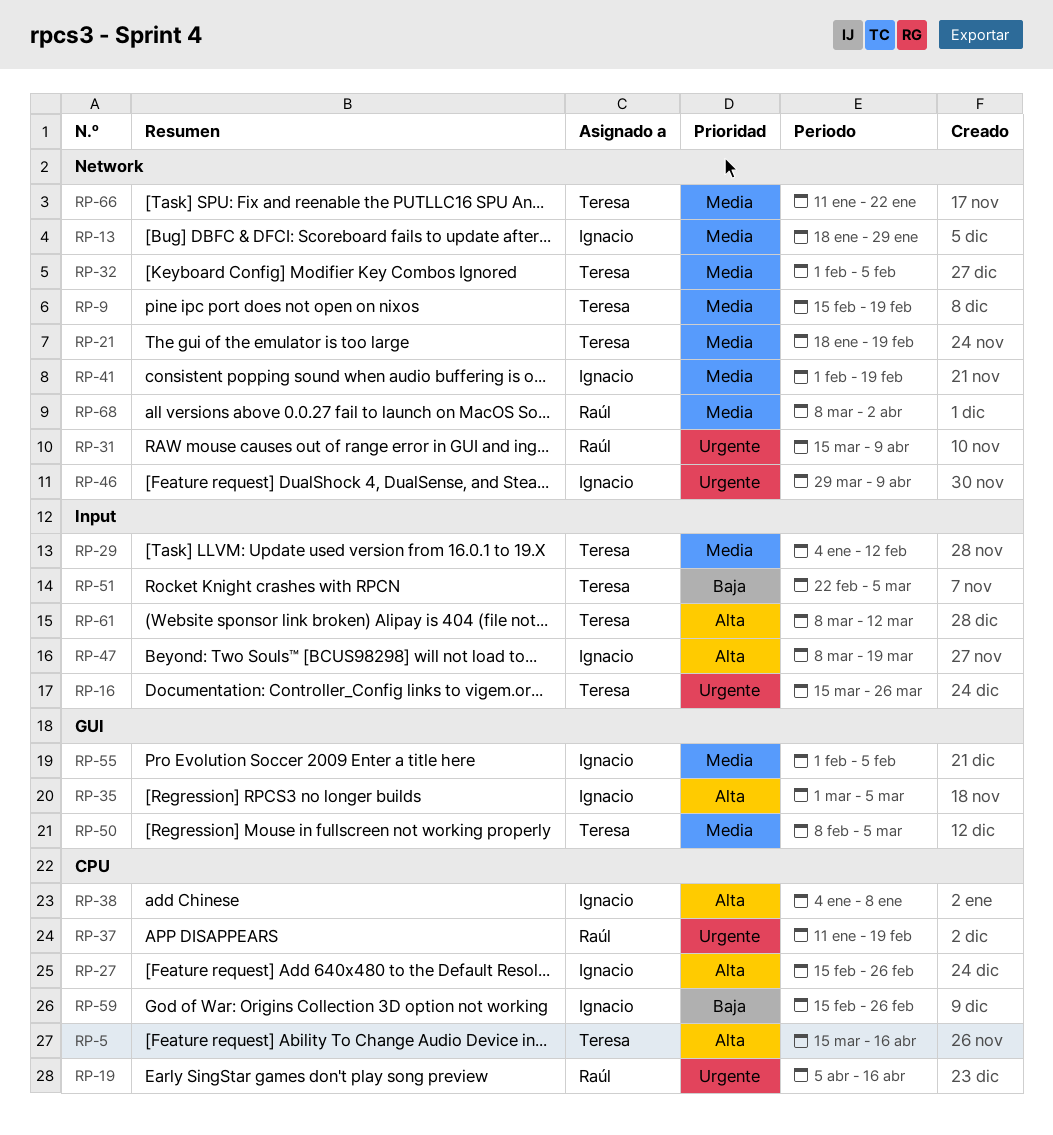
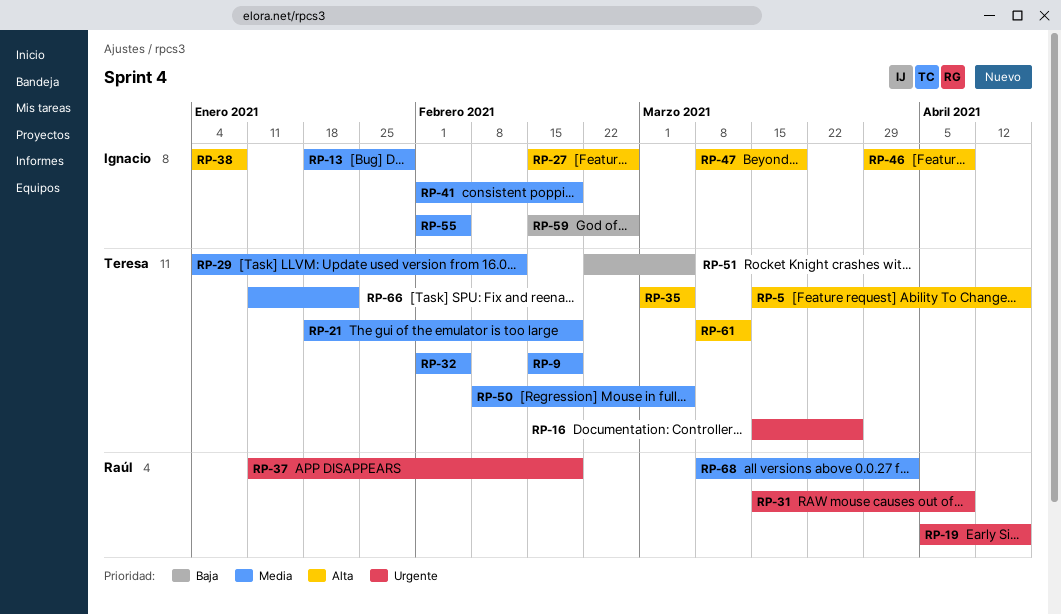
RP-35, owner: Ignacio -> Teresa
RP-46, priority: Urgente -> Alta

